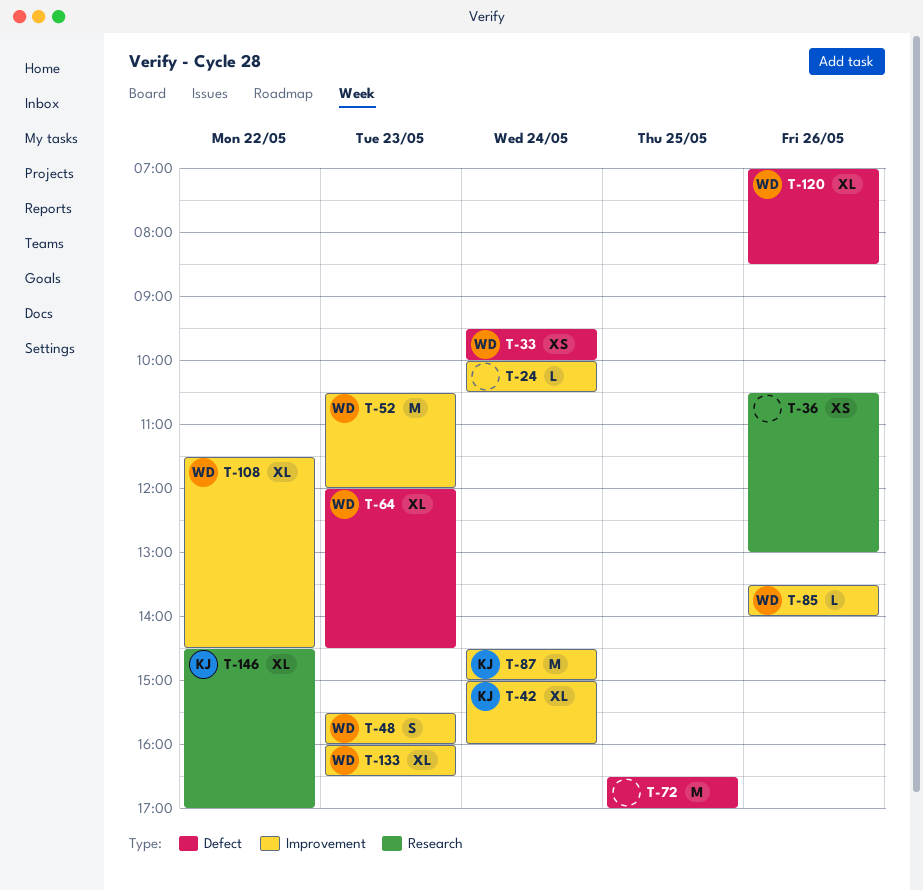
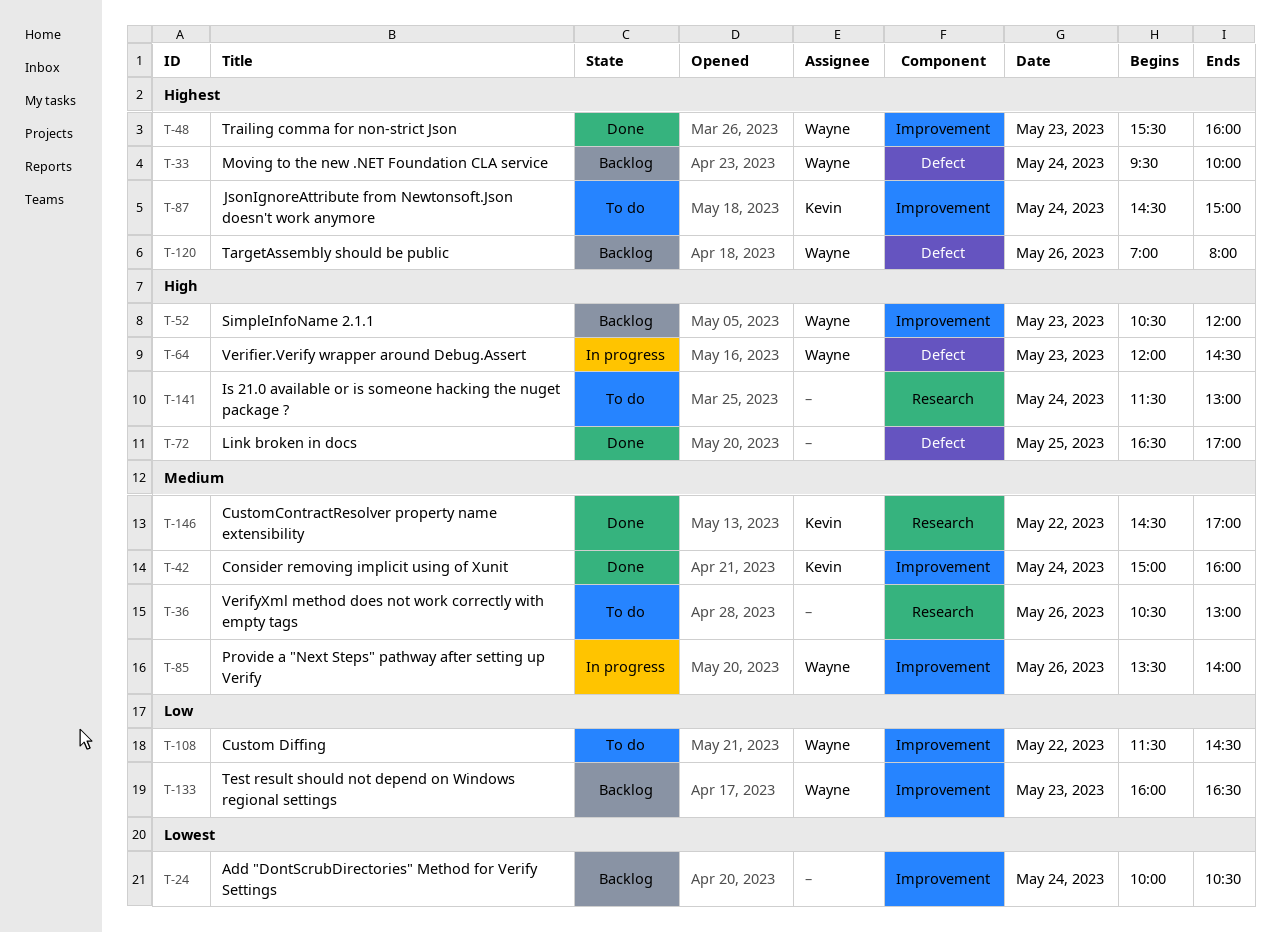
T-120, ends: 08:30 -> 08:00
T-141: none -> present

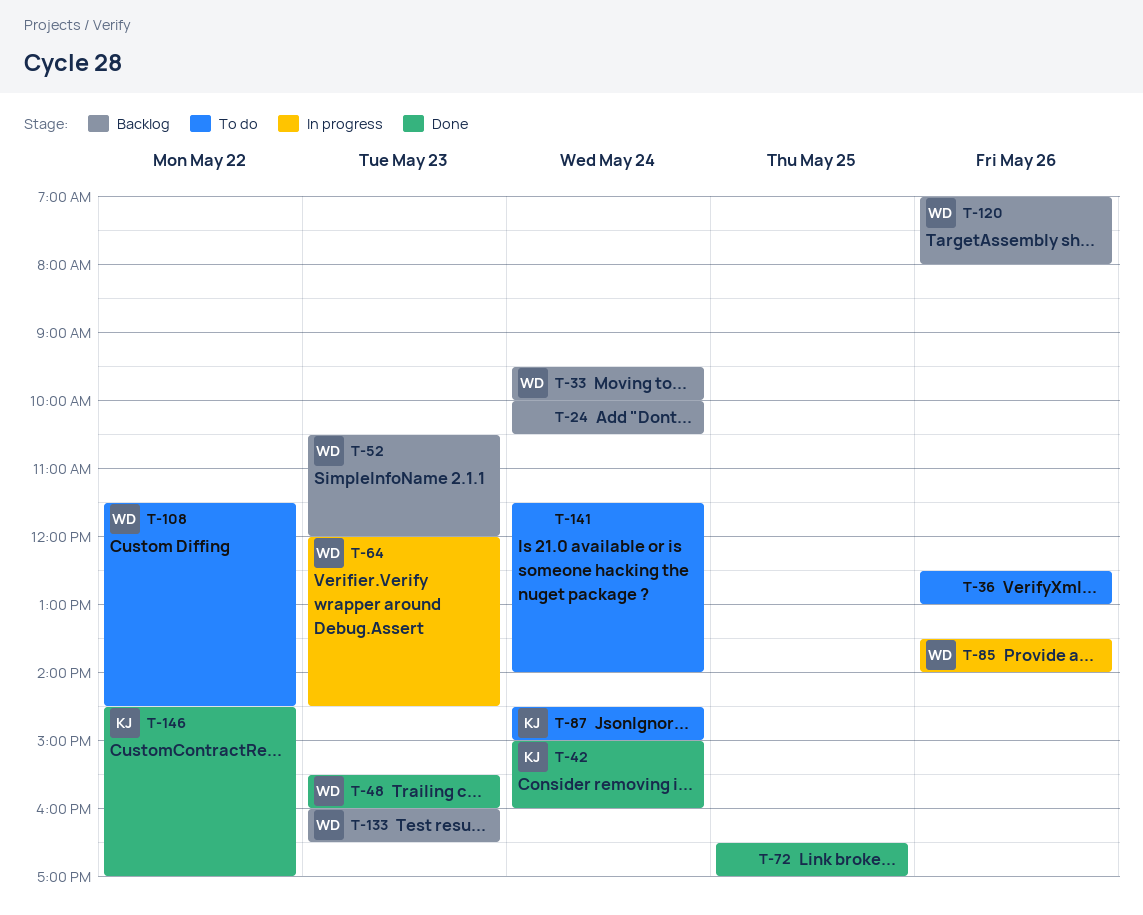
T-36, begins: 10:30 -> 12:30
T-141, ends: 13:00 -> 14:00

